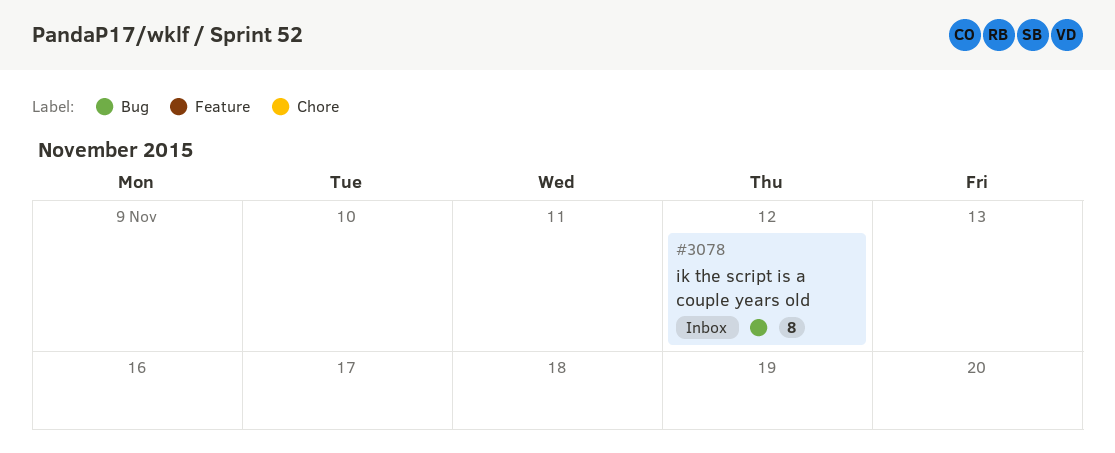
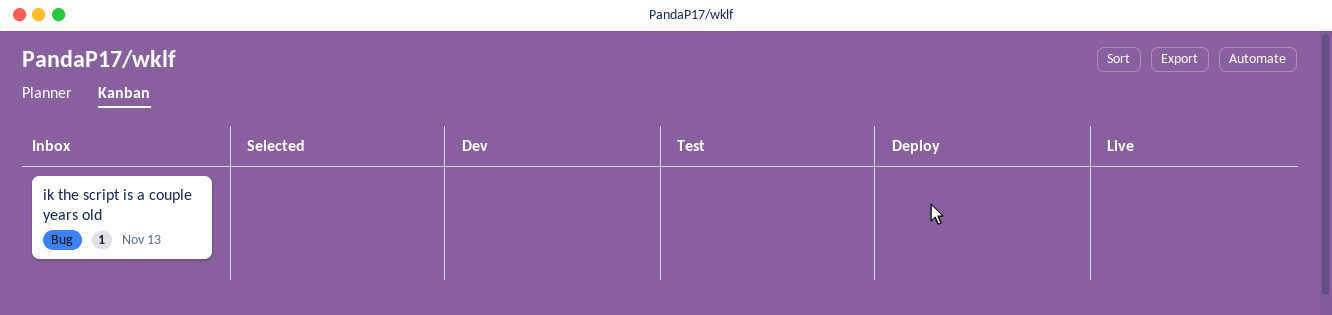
ik the script is a couple years old, estimate: 8 -> 1
ik the script is a couple years old, due: Nov 12 -> Nov 13

